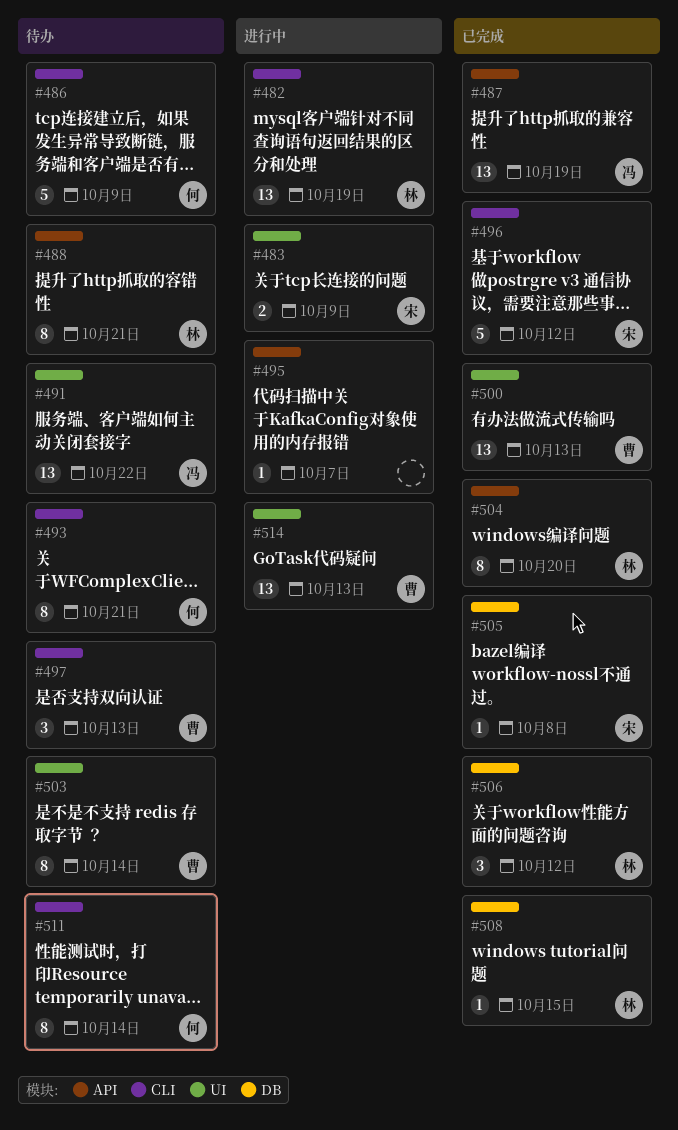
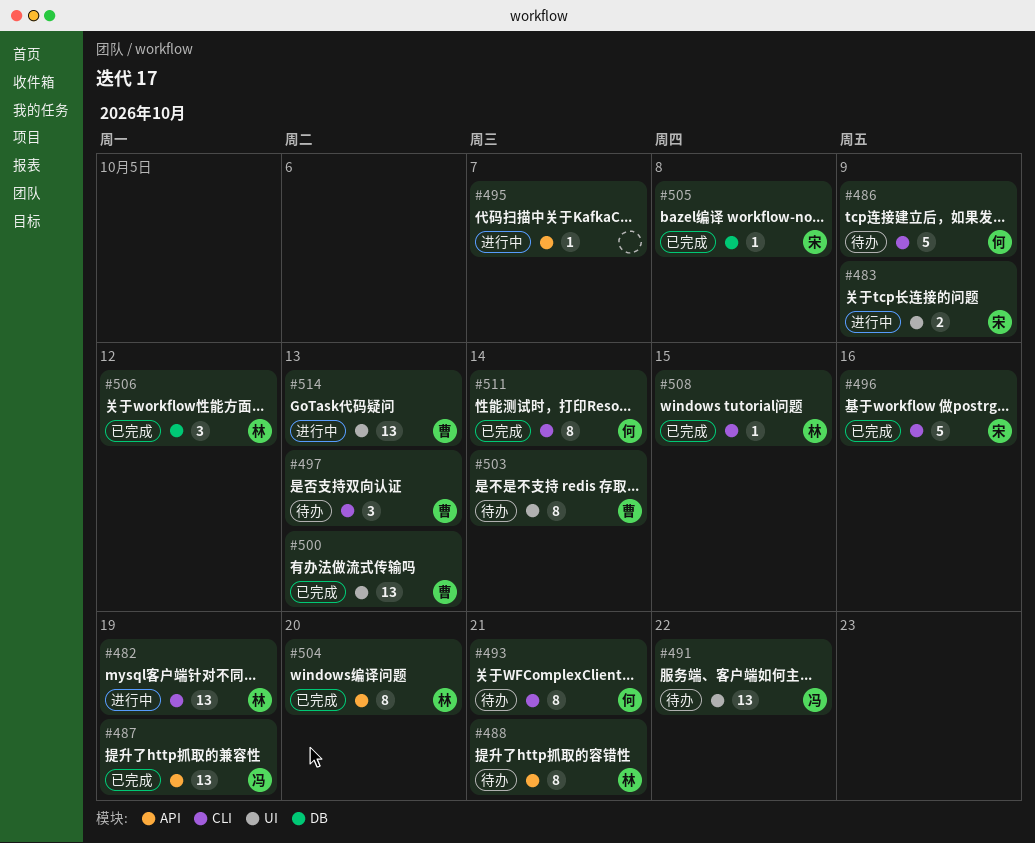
#496, due: Oct 12 -> Oct 16
#508, label: DB -> CLI
#511, status: 待办 -> 已完成

